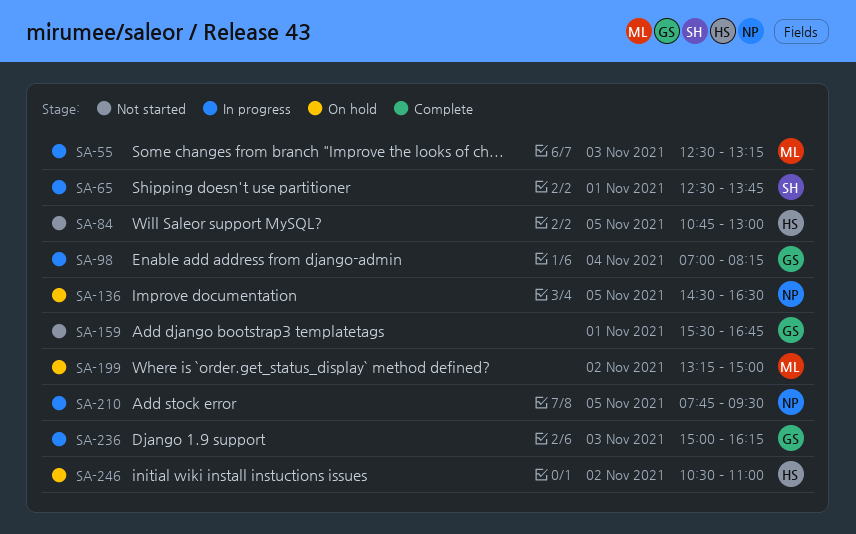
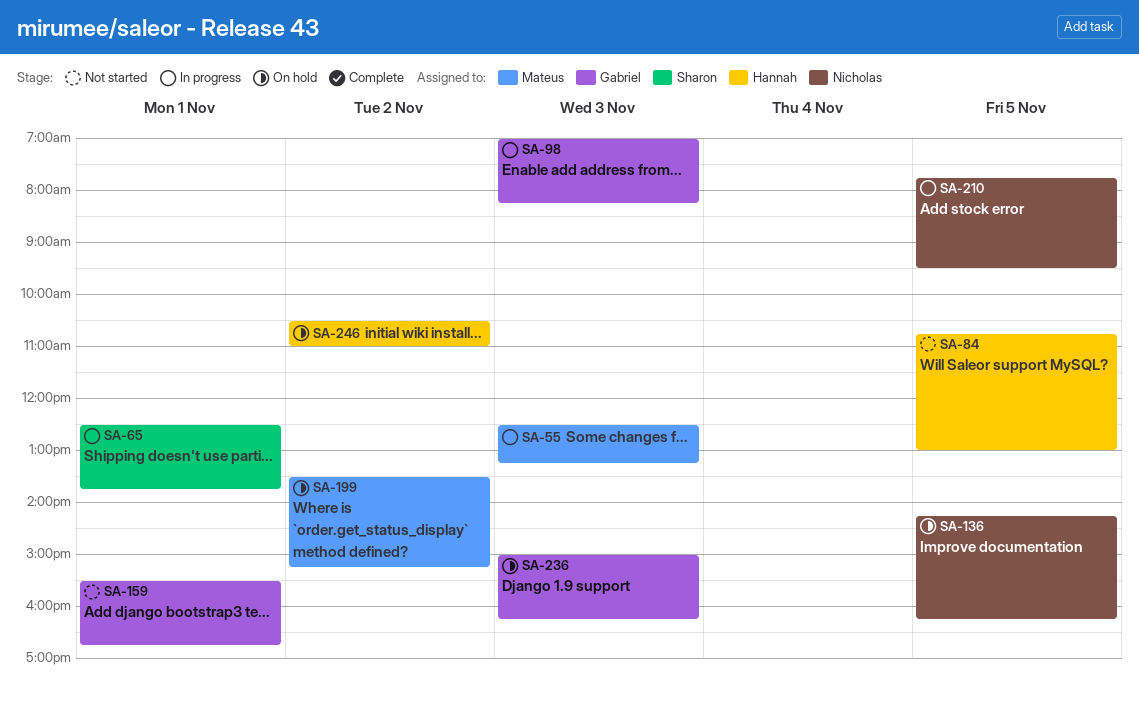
SA-98, day: Nov 4 -> Nov 3
SA-136, begins: 14:30 -> 14:15
SA-136, ends: 16:30 -> 16:15
SA-199, begins: 13:15 -> 13:30
SA-199, ends: 15:00 -> 15:15
SA-236, status: In progress -> On hold

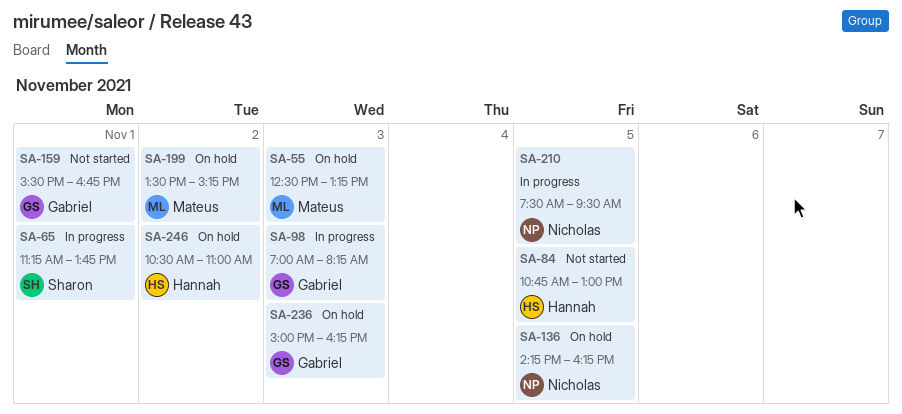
SA-55, status: In progress -> On hold
SA-65, begins: 12:30 -> 11:15
SA-210, begins: 07:45 -> 07:30

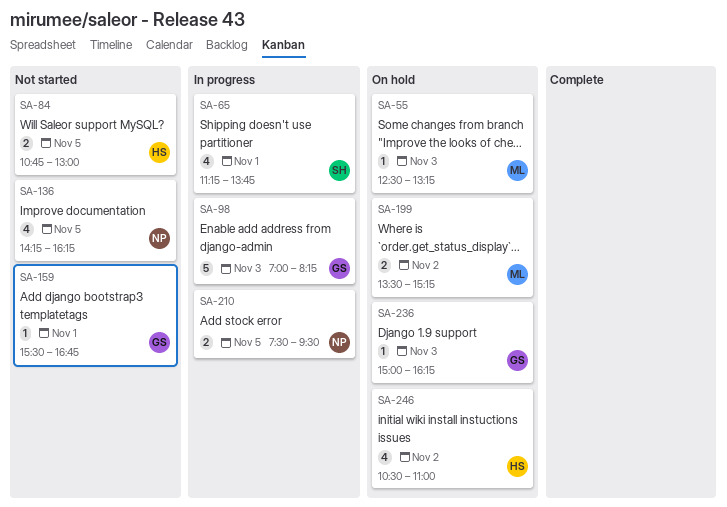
SA-136, status: On hold -> Not started

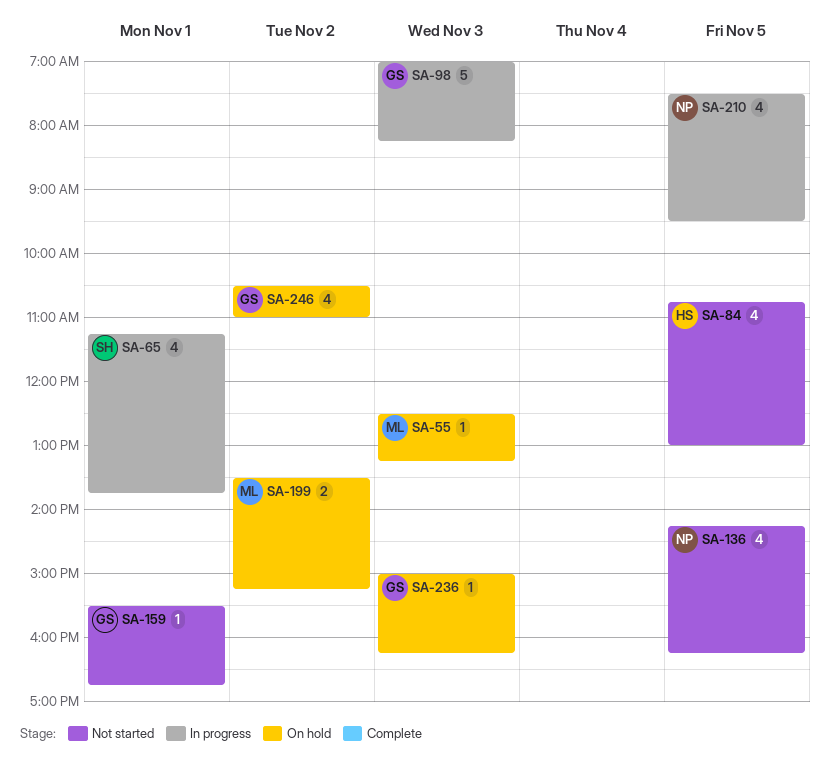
SA-84, estimate: 2 -> 4
SA-210, estimate: 2 -> 4
SA-246, owner: HS -> GS

